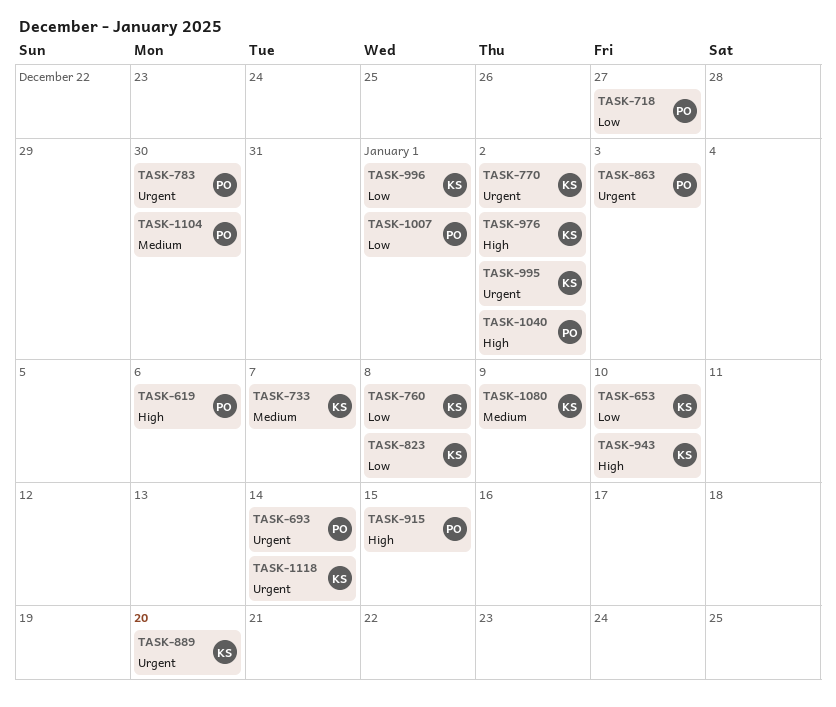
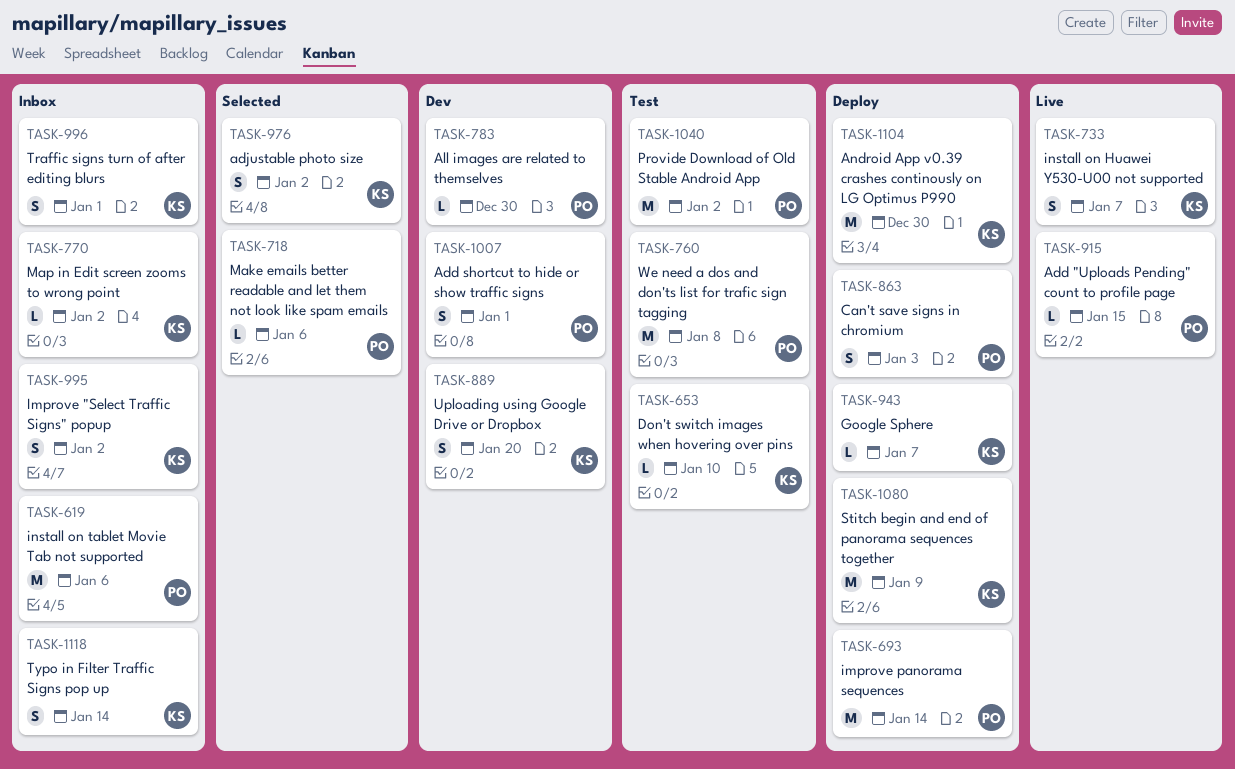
TASK-718, due: Dec 27 -> Jan 6
TASK-760, owner: KS -> PO
TASK-823: present -> none
TASK-943, due: Jan 10 -> Jan 7
TASK-1104, owner: PO -> KS

